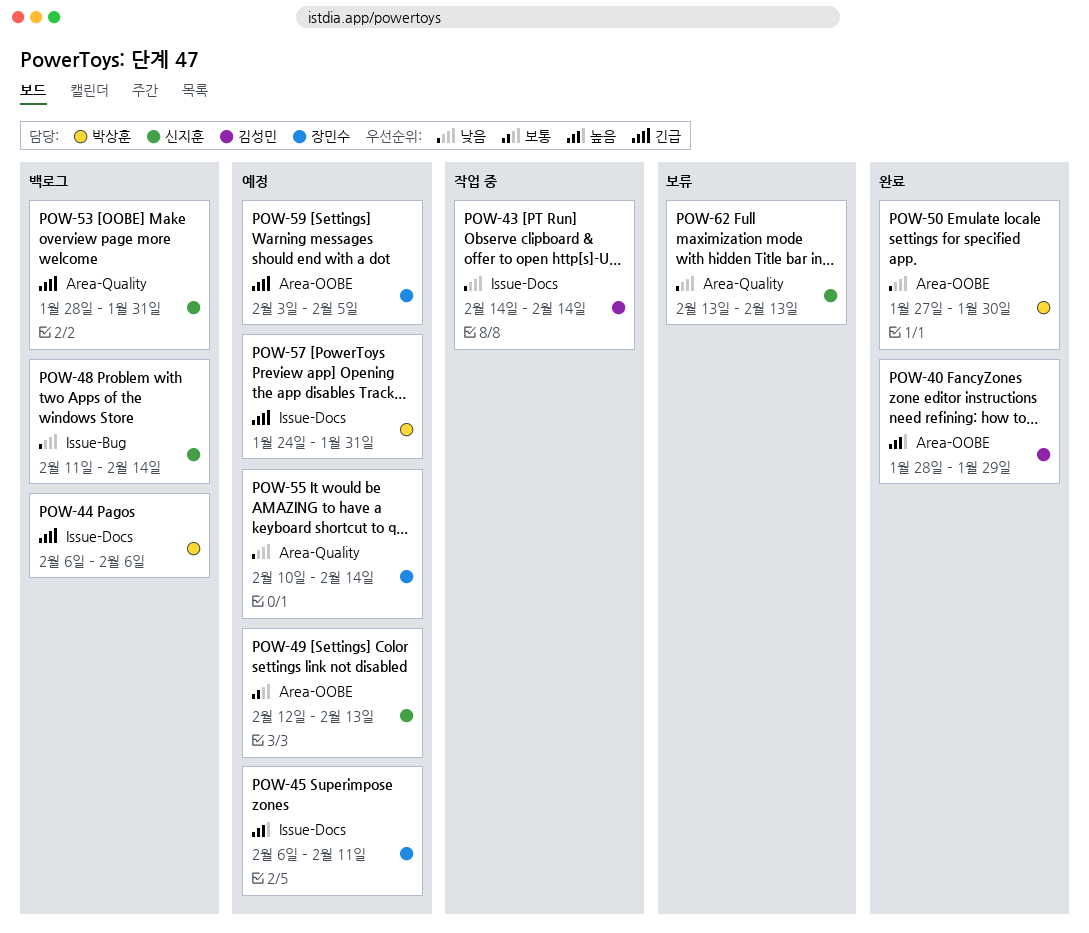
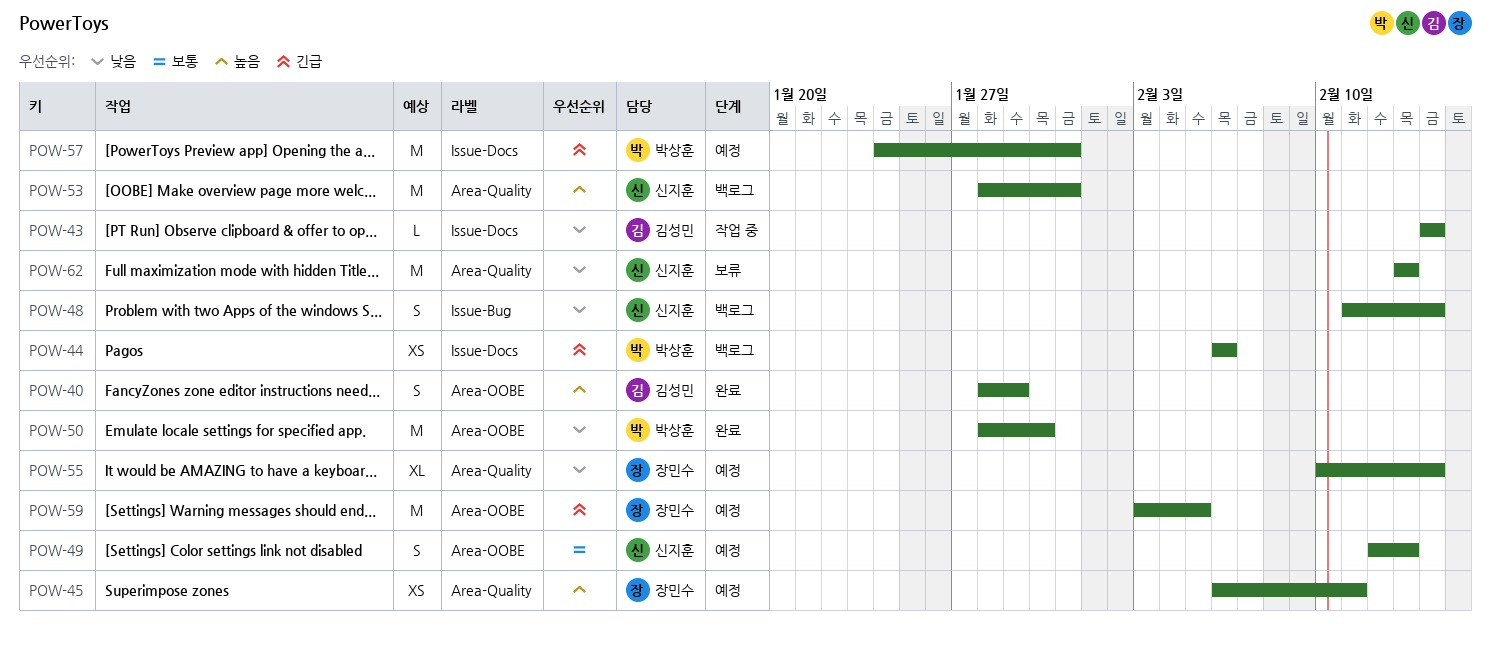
POW-45, label: Issue-Docs -> Area-Quality
POW-50, start: Jan 27 -> Jan 28
POW-53, priority: 긴급 -> 높음

